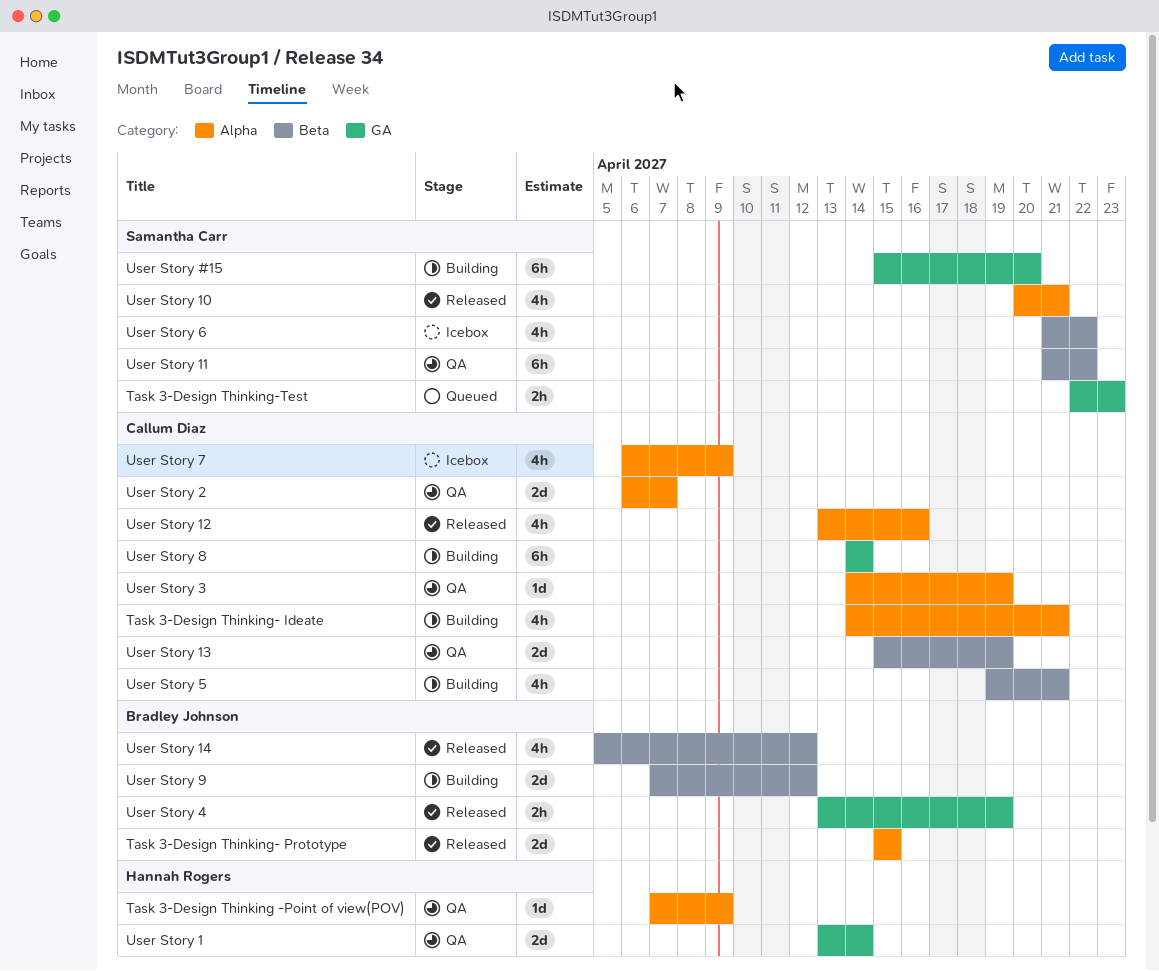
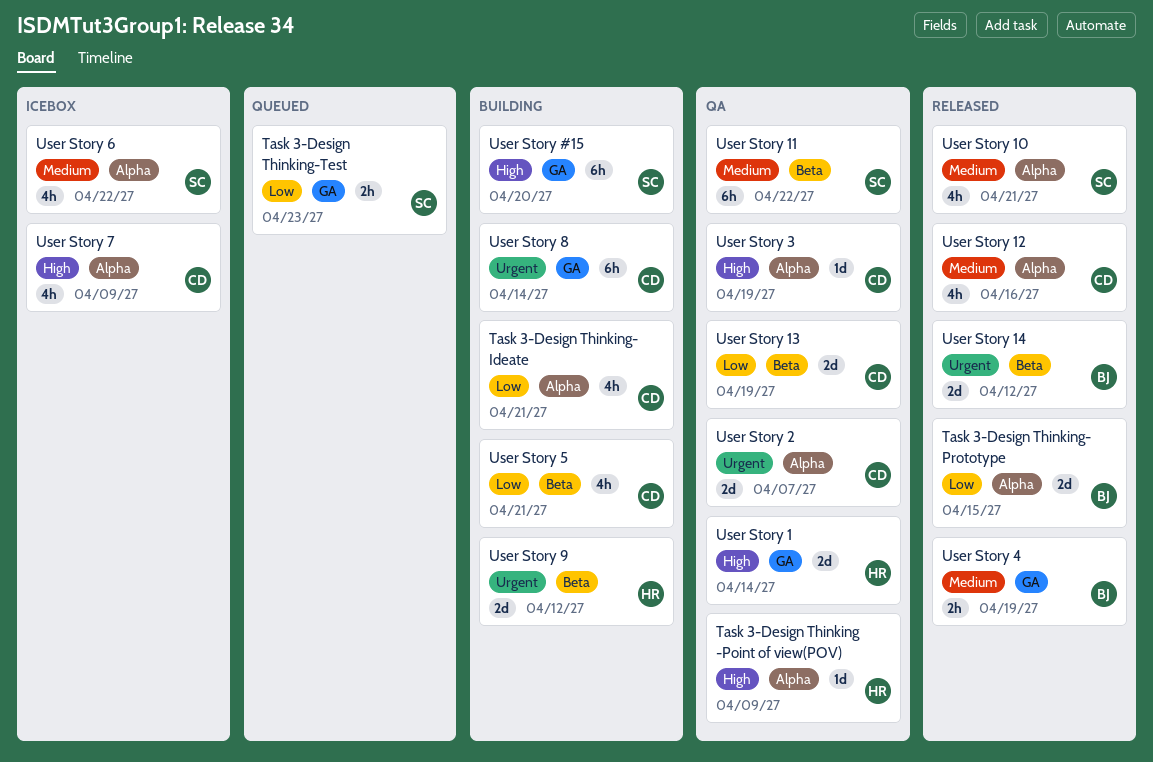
User Story 14, estimate: 4h -> 2d
User Story 6, label: Beta -> Alpha
User Story 9, owner: Bradley Johnson -> Hannah Rogers

